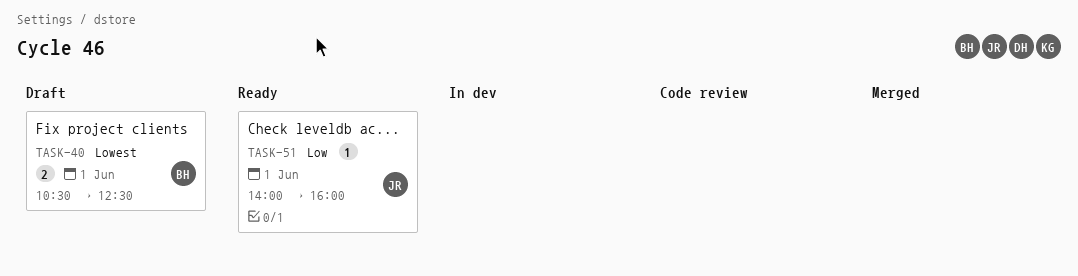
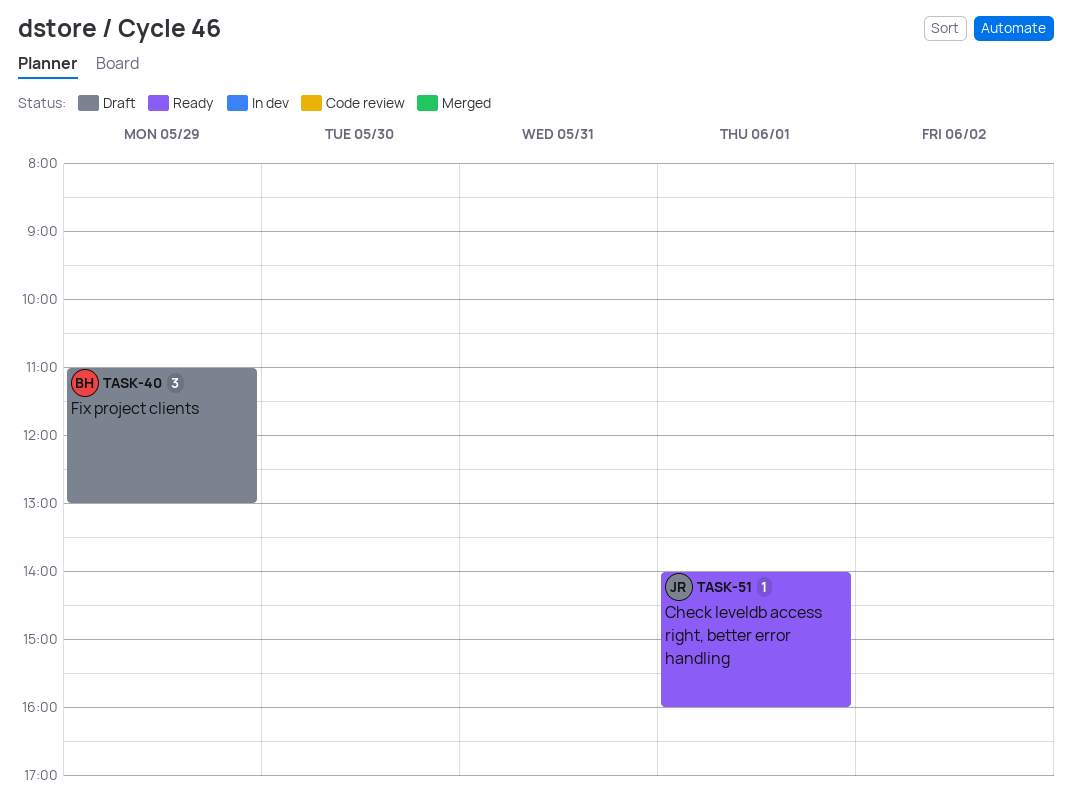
TASK-40, estimate: 2 -> 3
TASK-40, day: Jun 1 -> May 29
TASK-40, begins: 10:30 -> 11:00
TASK-40, ends: 12:30 -> 13:00

